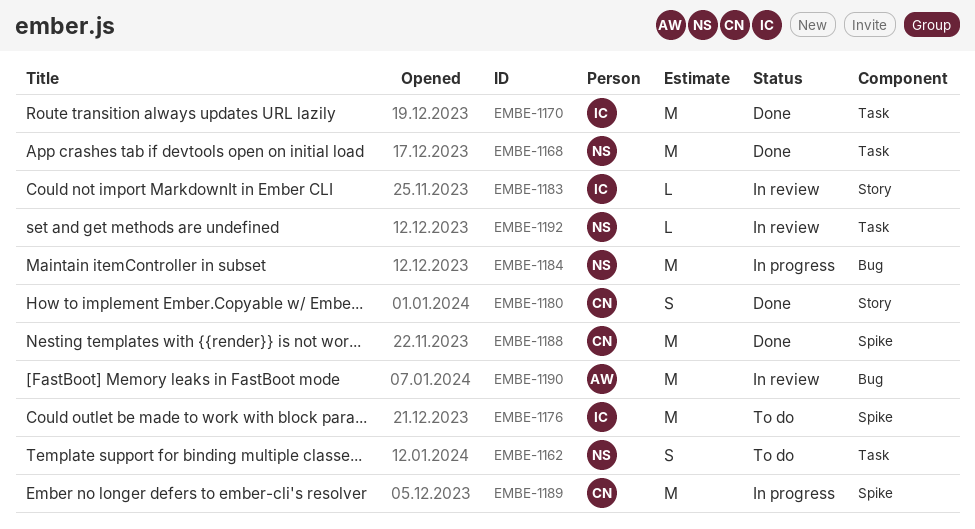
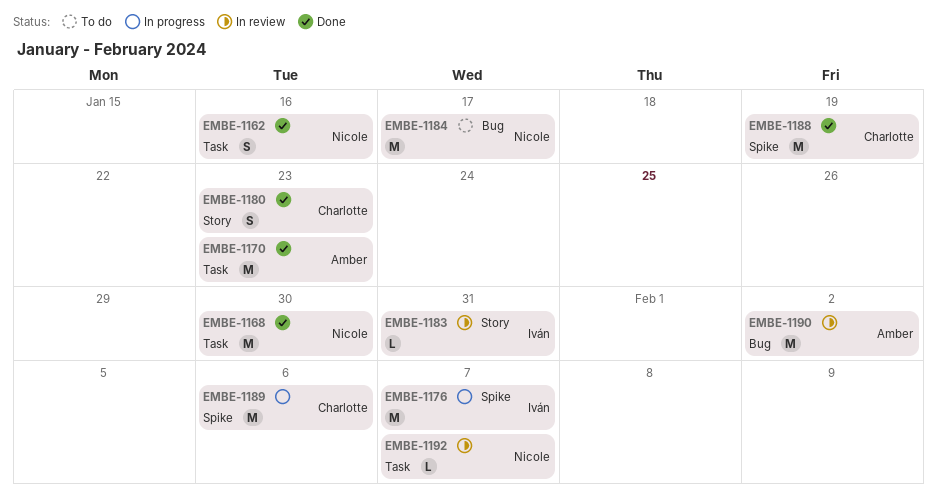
EMBE-1162, status: To do -> Done
EMBE-1170, owner: Iván -> Amber
EMBE-1176, status: To do -> In progress
EMBE-1184, status: In progress -> To do

